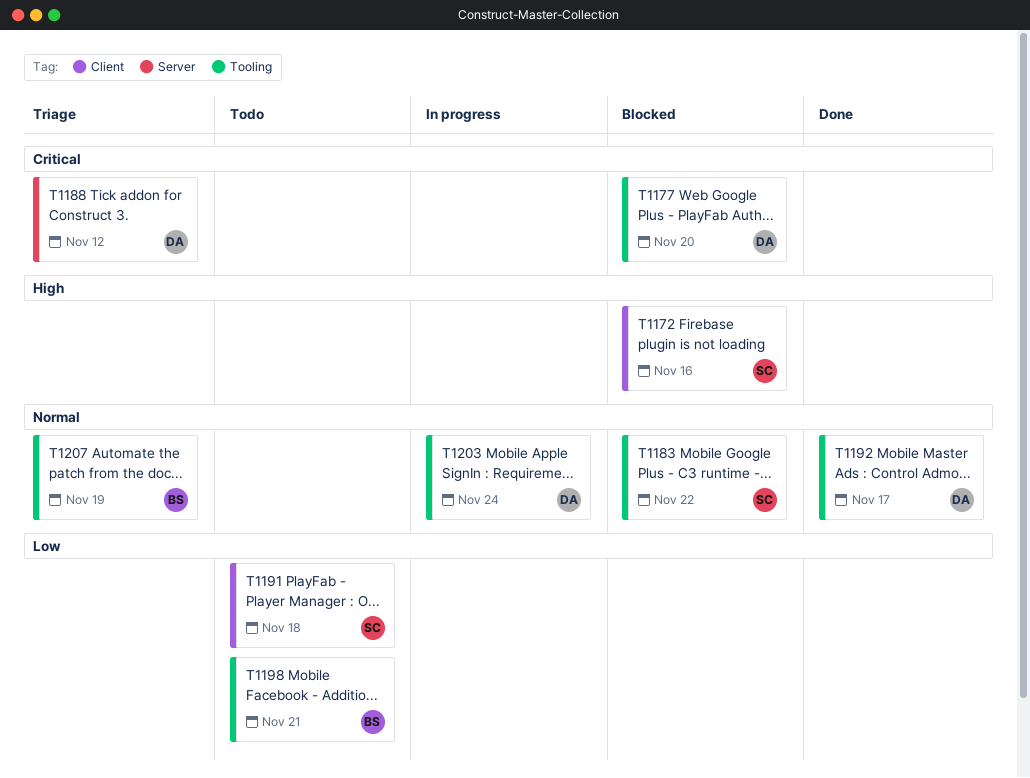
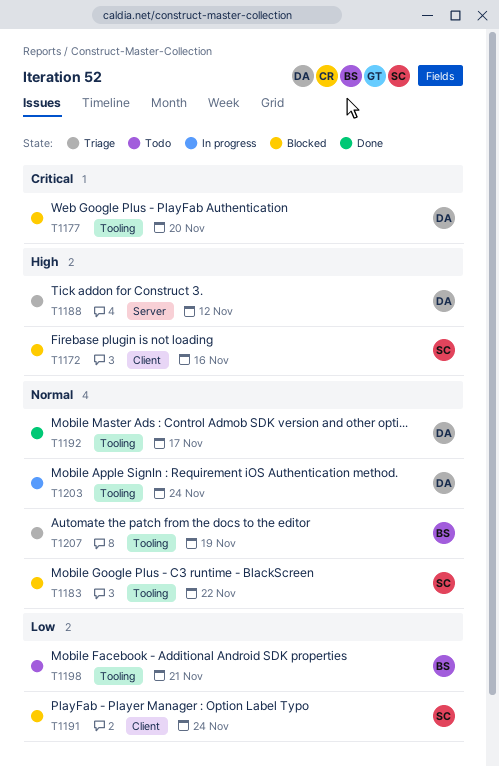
T1188, priority: Critical -> High
T1191, status: Todo -> Blocked
T1191, due: Nov 18 -> Nov 24

